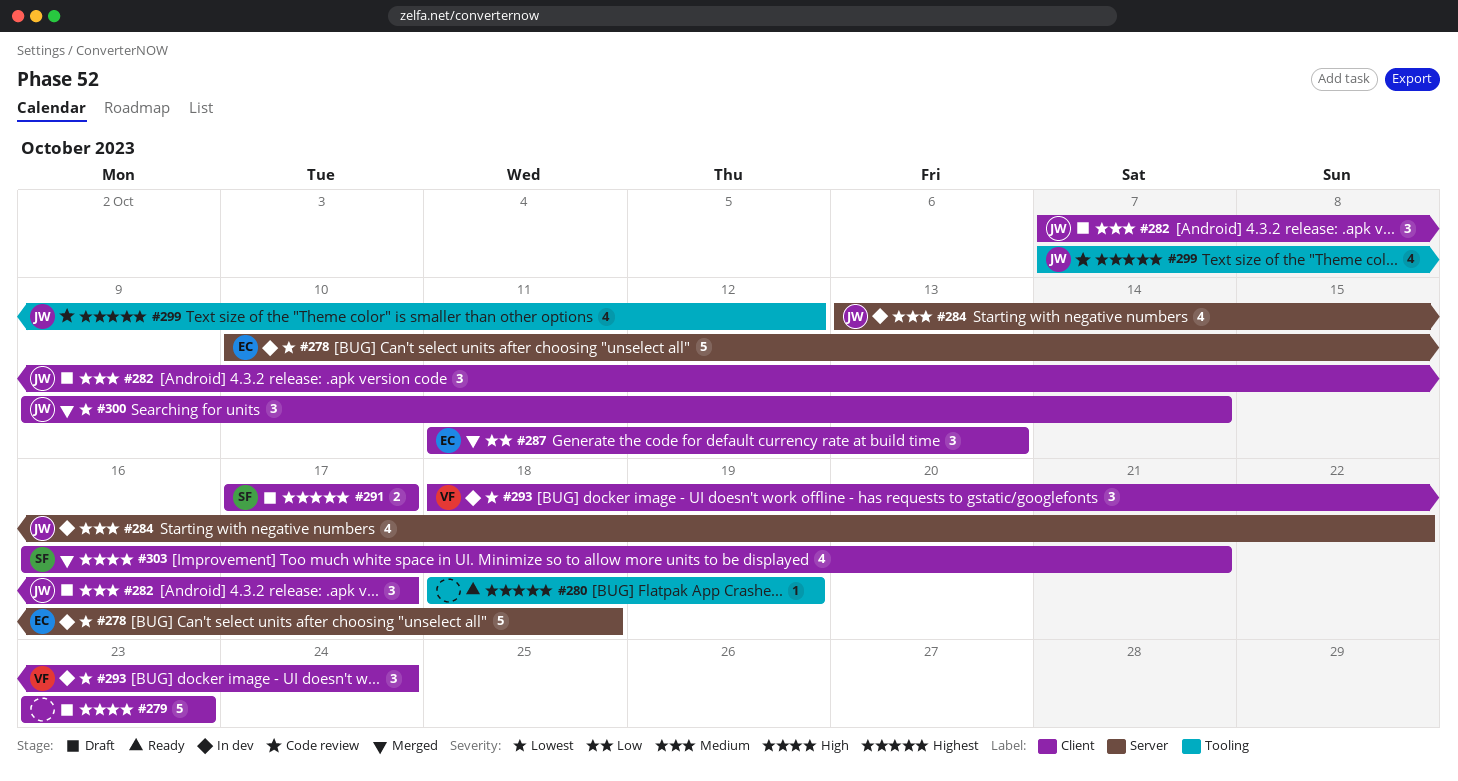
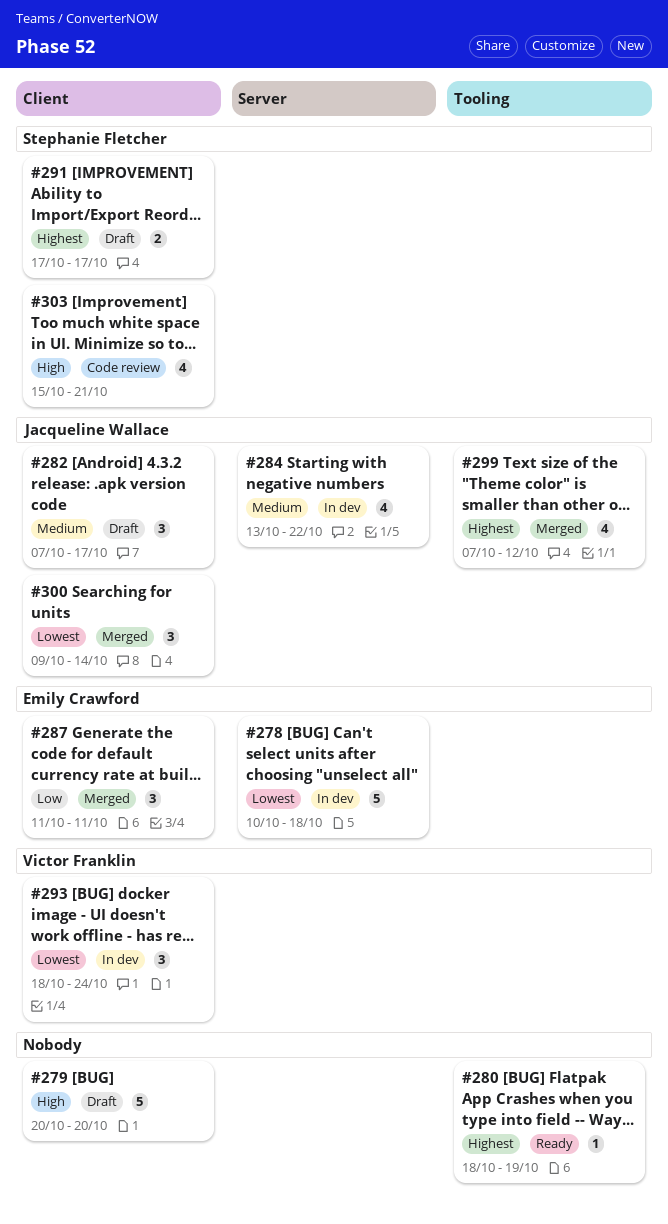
#279, start: Oct 23 -> Oct 20
#279, due: Oct 23 -> Oct 20
#287, due: Oct 13 -> Oct 11
#299, status: Code review -> Merged
#303, status: Merged -> Code review
#303, start: Oct 16 -> Oct 15

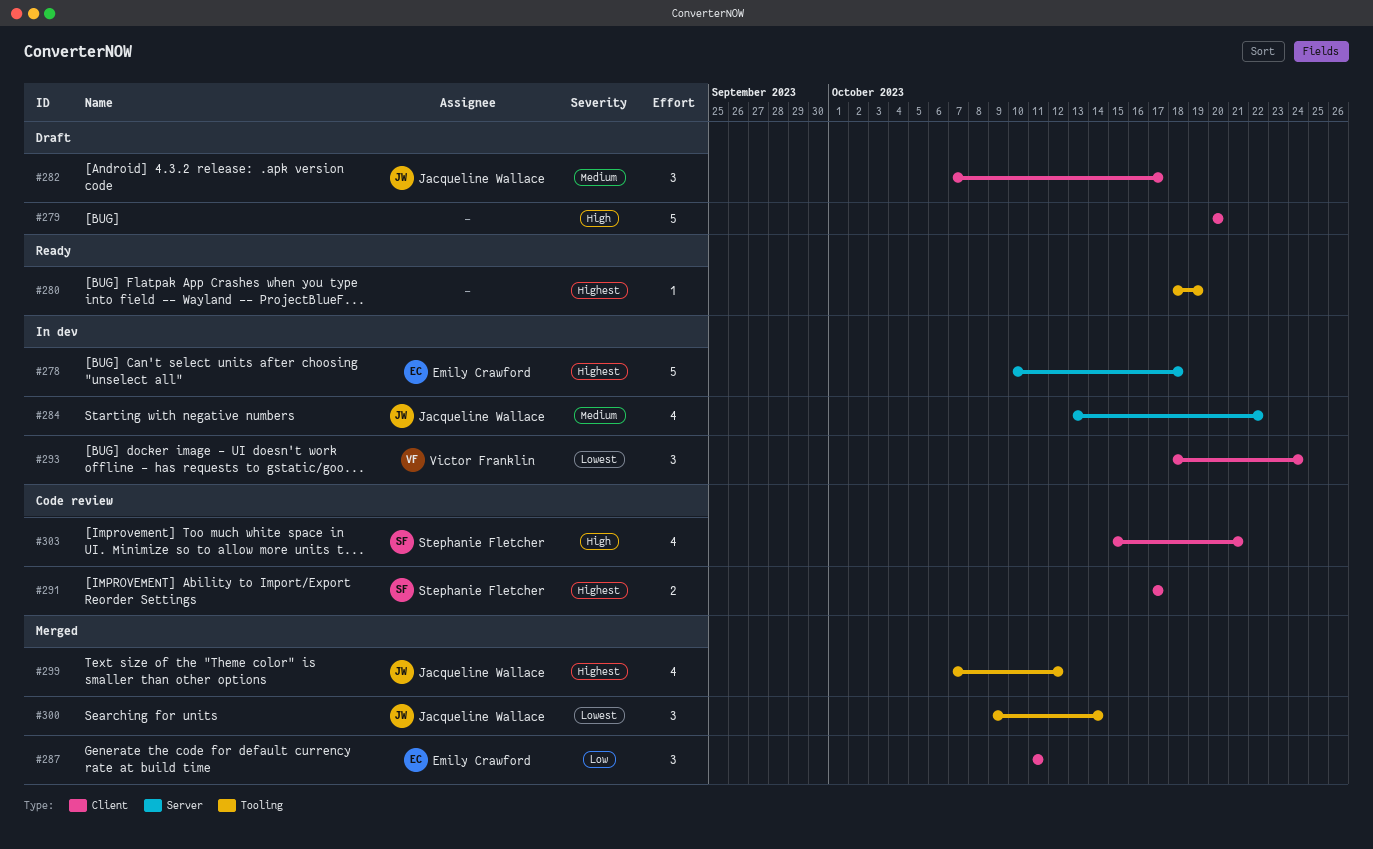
#278, priority: Lowest -> Highest
#291, status: Draft -> Code review
#300, label: Client -> Tooling

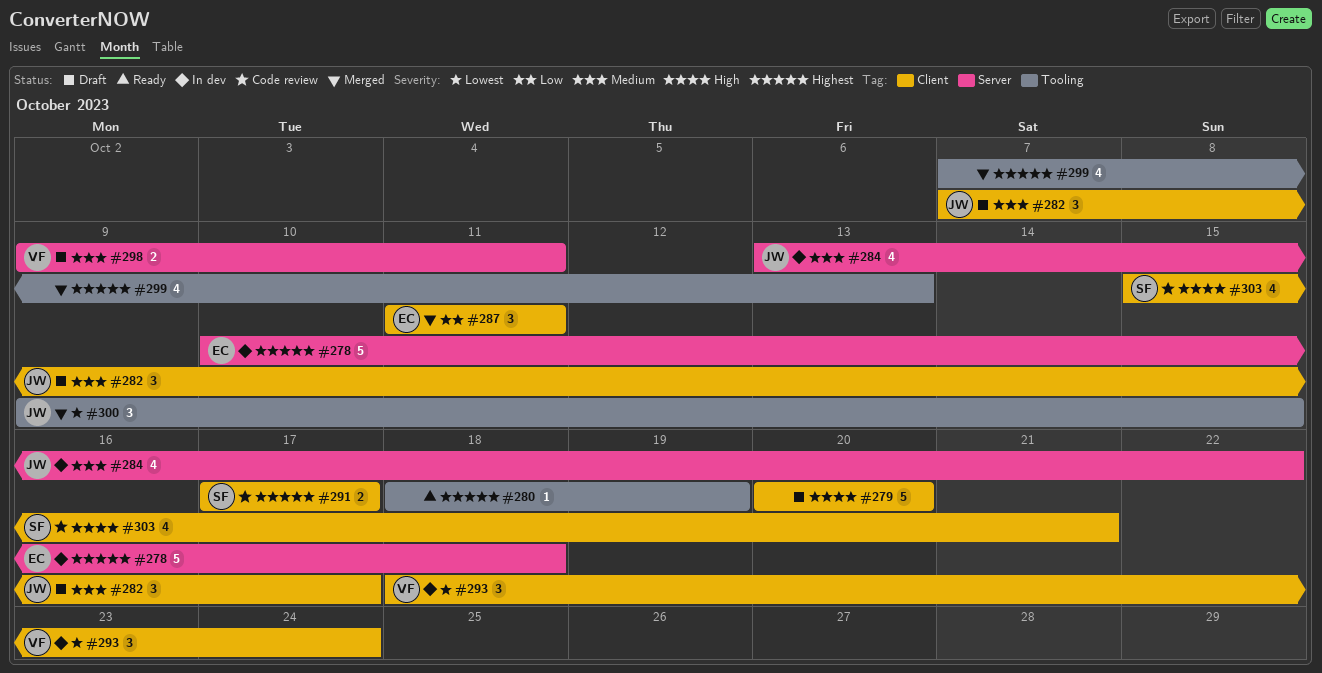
#298: none -> present
#299, owner: Jacqueline Wallace -> none
#299, due: Oct 12 -> Oct 13
#300, due: Oct 14 -> Oct 15

